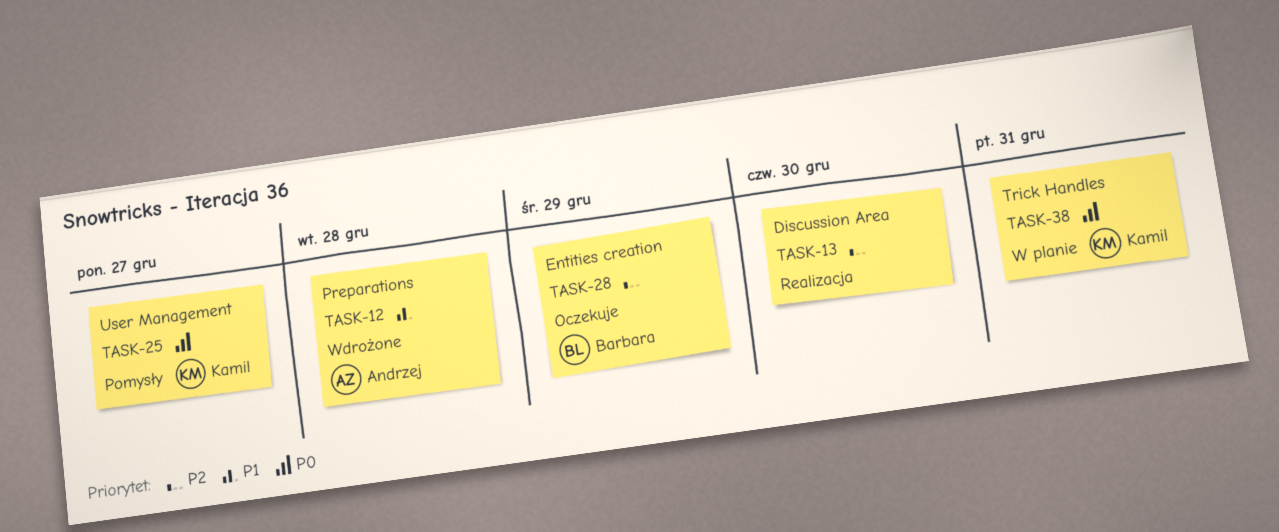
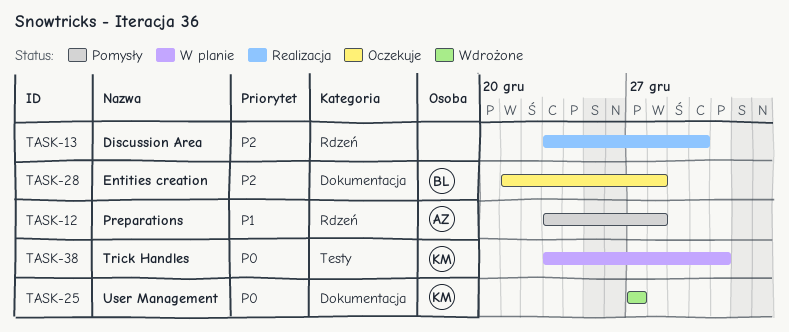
TASK-12, status: Wdrożone -> Pomysły
TASK-25, status: Pomysły -> Wdrożone
TASK-28, due: Dec 29 -> Dec 28

